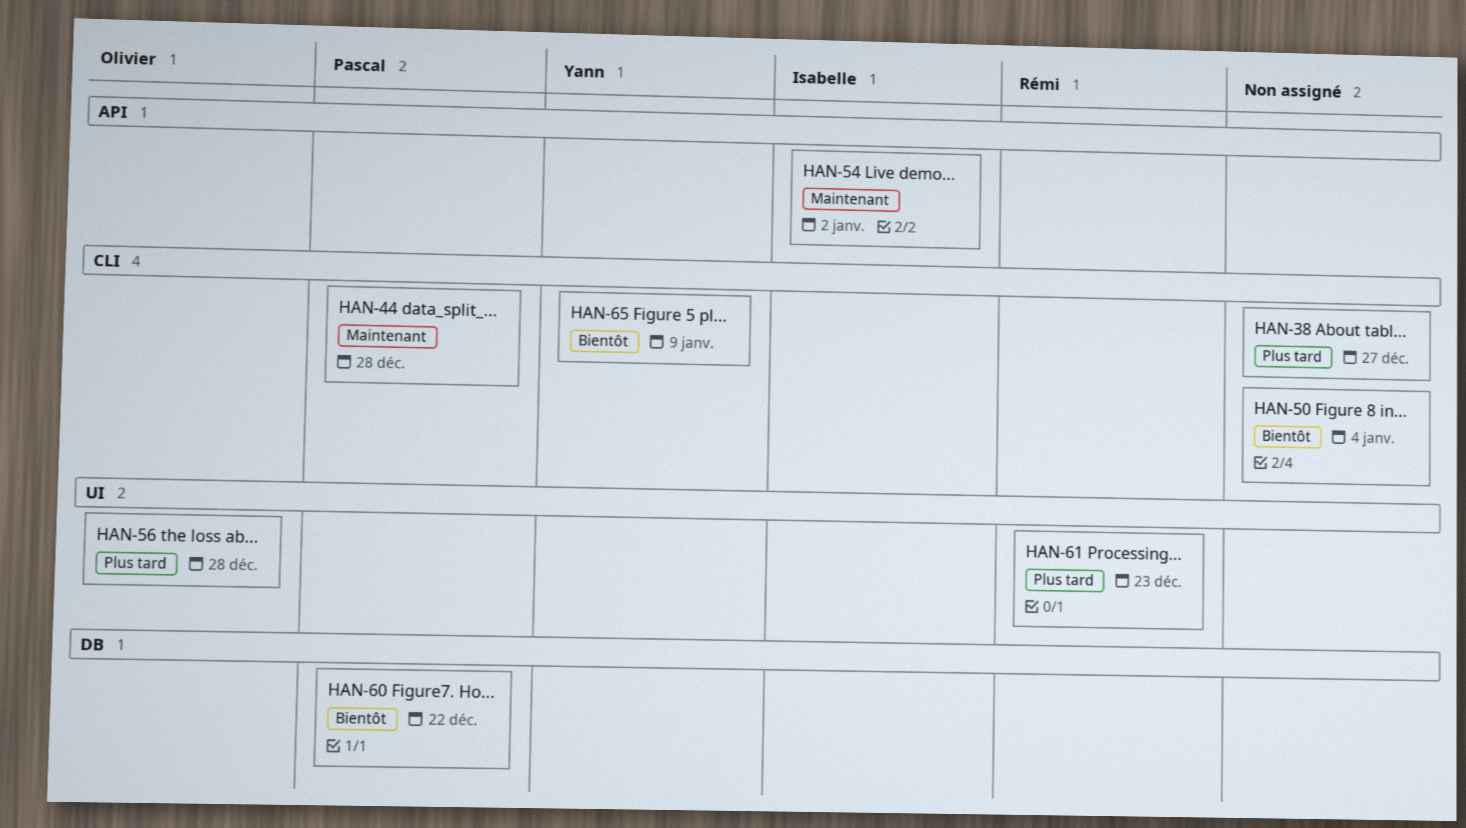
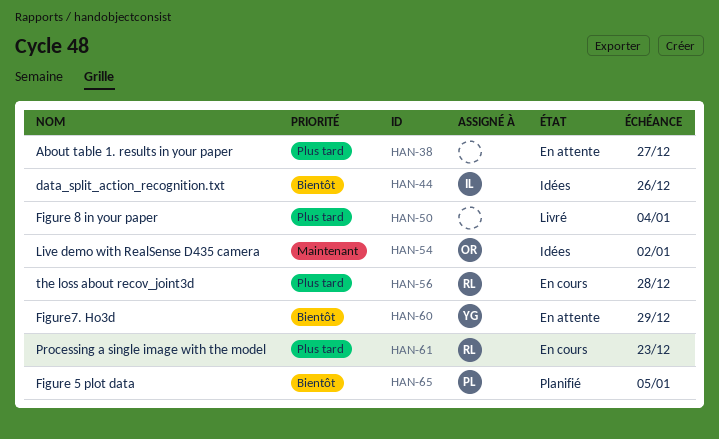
HAN-44, owner: Pascal -> Isabelle
HAN-44, priority: Maintenant -> Bientôt
HAN-44, due: Dec 28 -> Dec 26
HAN-50, priority: Bientôt -> Plus tard
HAN-54, owner: Isabelle -> Olivier
HAN-56, owner: Olivier -> Rémi
HAN-60, owner: Pascal -> Yann
HAN-60, due: Dec 22 -> Dec 29
HAN-65, owner: Yann -> Pascal
HAN-65, due: Jan 9 -> Jan 5

